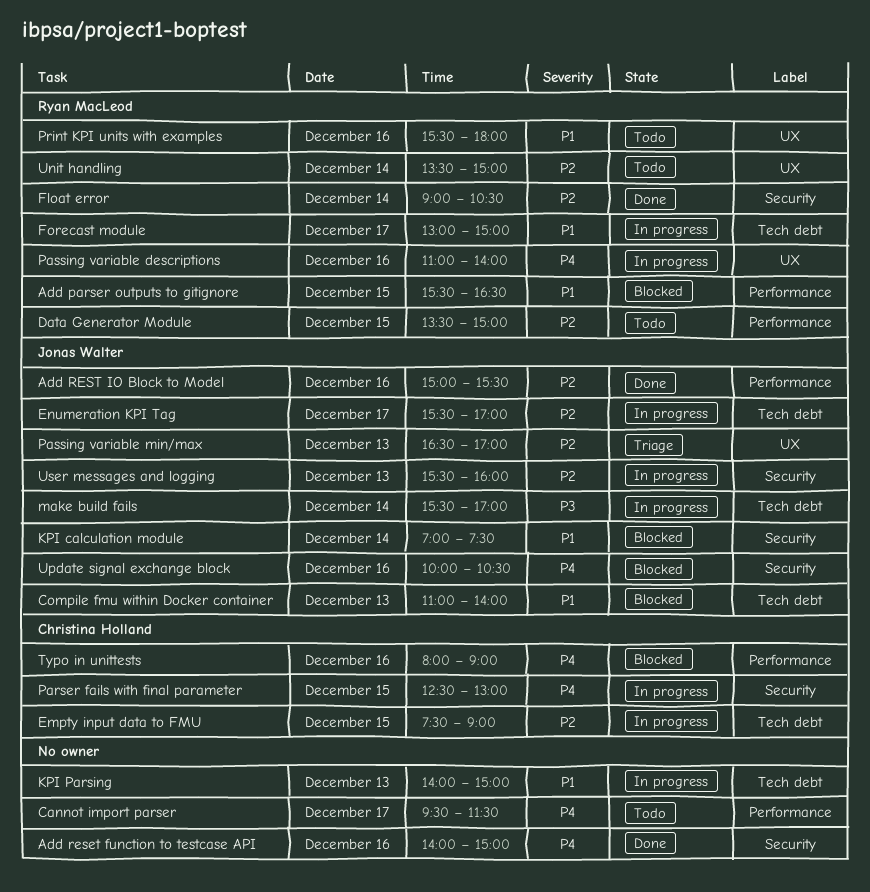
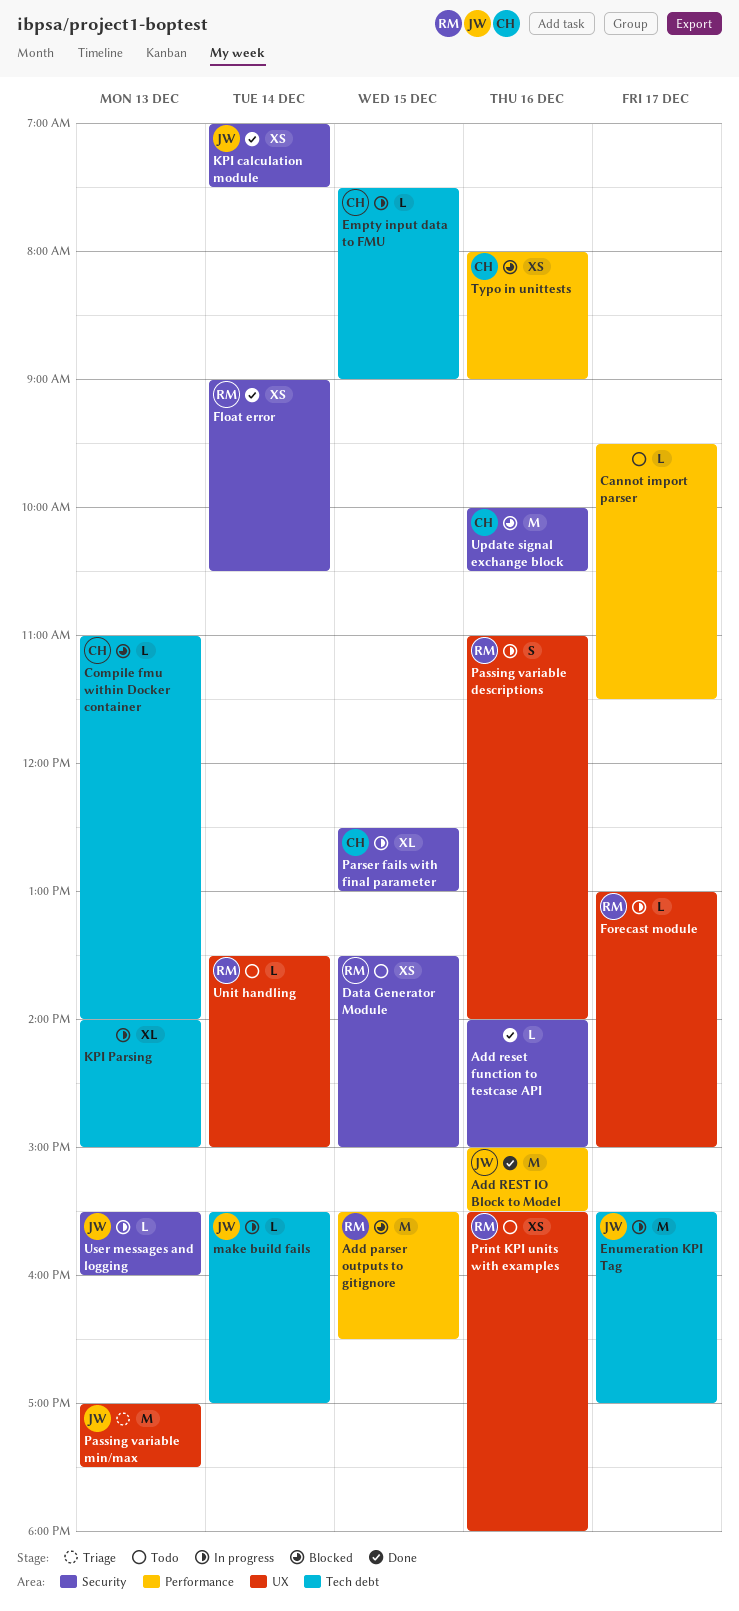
Compile fmu within Docker container, owner: Jonas Walter -> Christina Holland
Data Generator Module, label: Performance -> Security
Forecast module, label: Tech debt -> UX
KPI calculation module, status: Blocked -> Done
Passing variable min/max, begins: 16:30 -> 17:00
Passing variable min/max, ends: 17:00 -> 17:30
Update signal exchange block, owner: Jonas Walter -> Christina Holland

